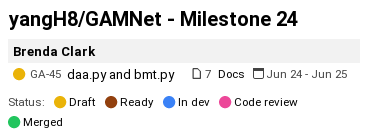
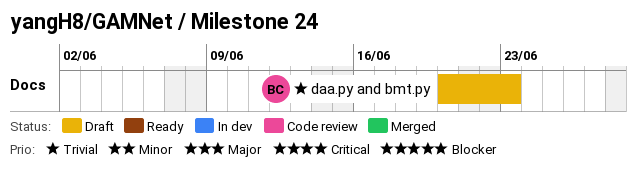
daa.py and bmt.py, start: Jun 24 -> Jun 20
daa.py and bmt.py, due: Jun 25 -> Jun 23

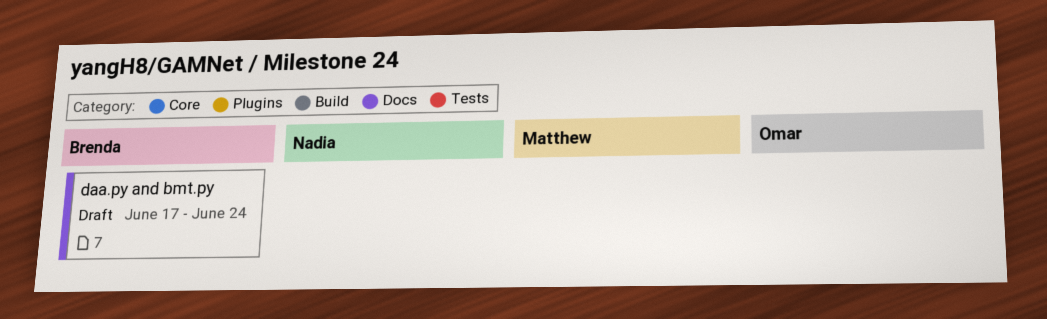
daa.py and bmt.py, start: Jun 20 -> Jun 17
daa.py and bmt.py, due: Jun 23 -> Jun 24

